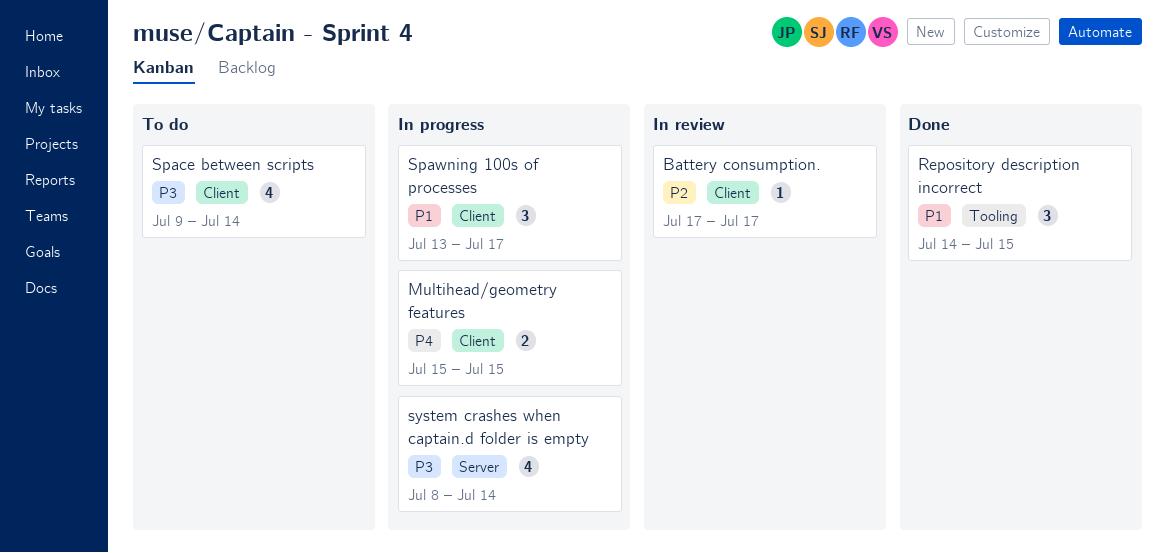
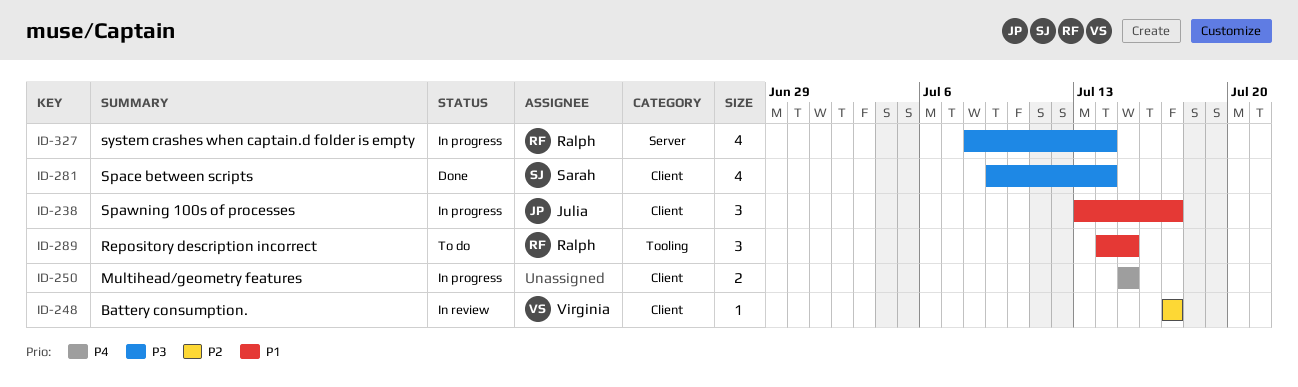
Repository description incorrect, status: Done -> To do
Space between scripts, status: To do -> Done

